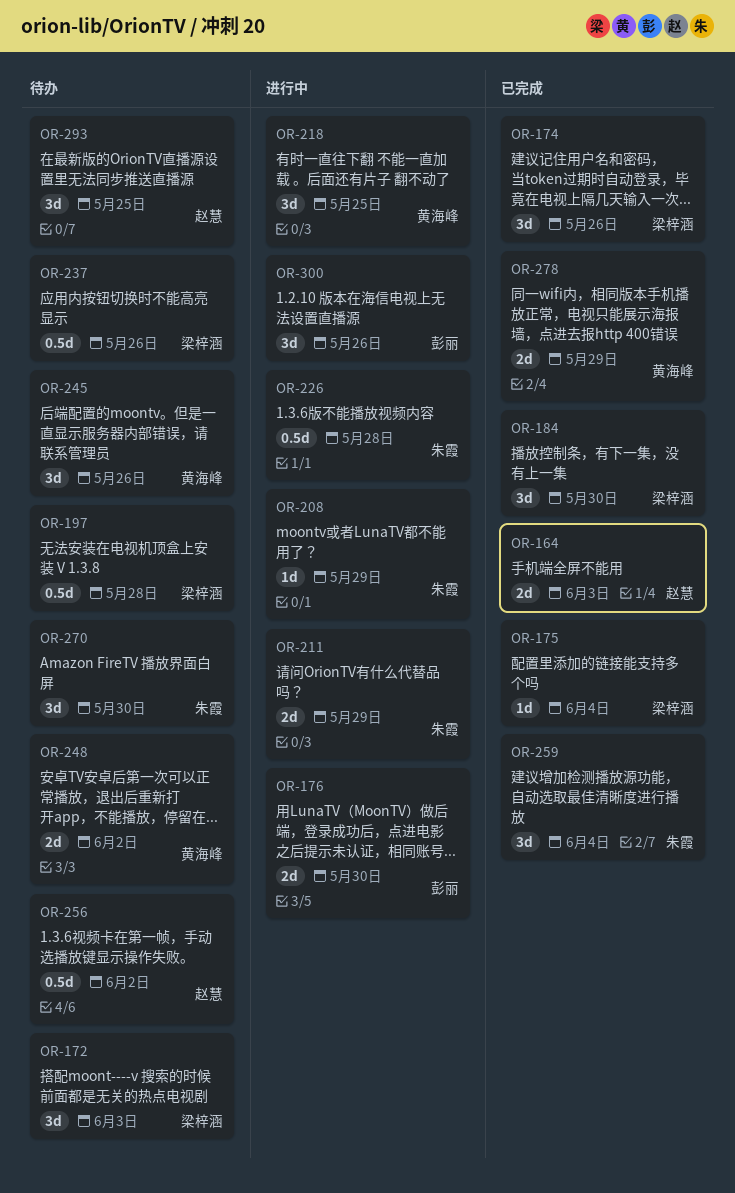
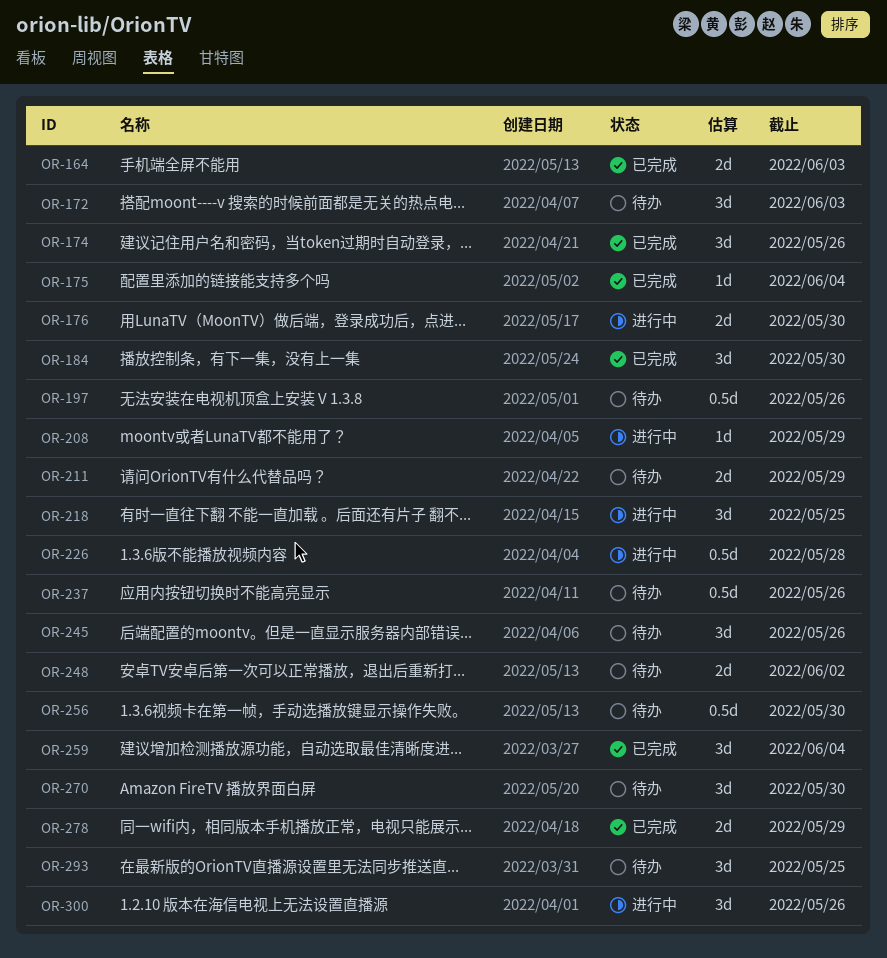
OR-197, due: May 28 -> May 26
OR-211, status: 进行中 -> 待办
OR-256, due: Jun 2 -> May 30

